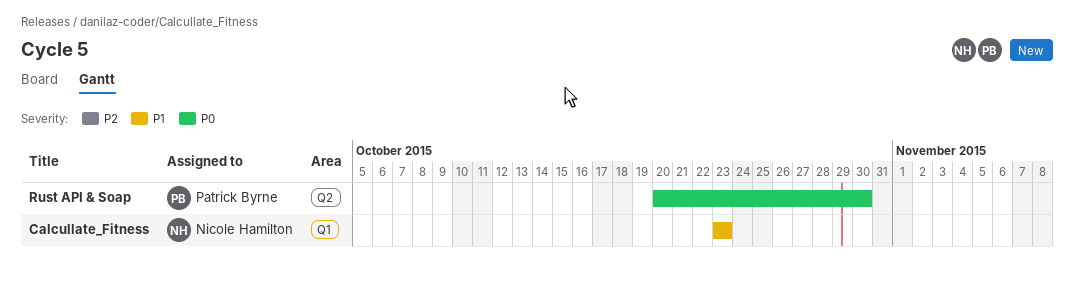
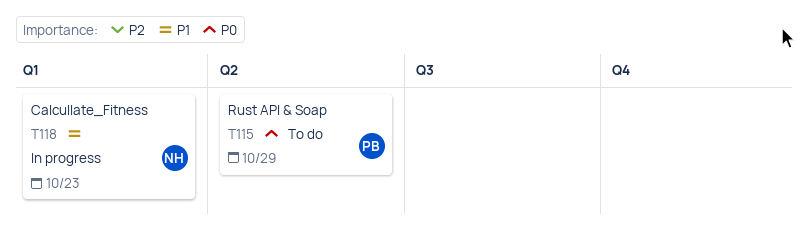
Rust API & Soap, due: Oct 30 -> Oct 29

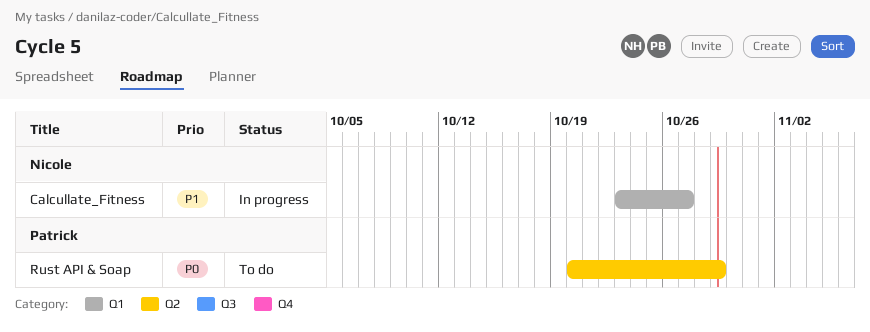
Calcullate_Fitness, due: Oct 23 -> Oct 27

